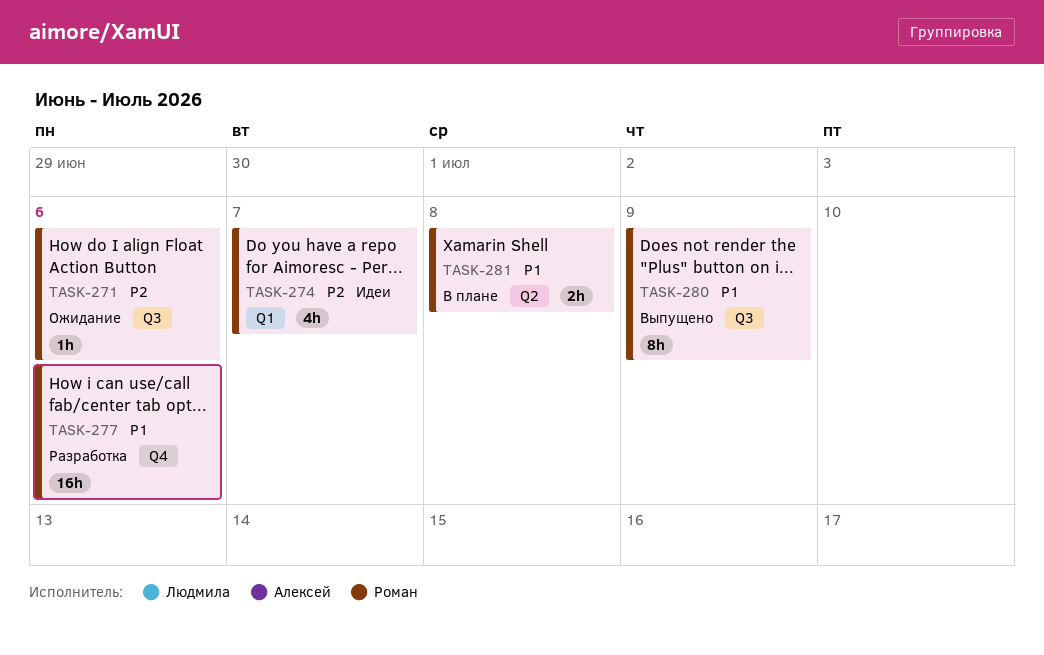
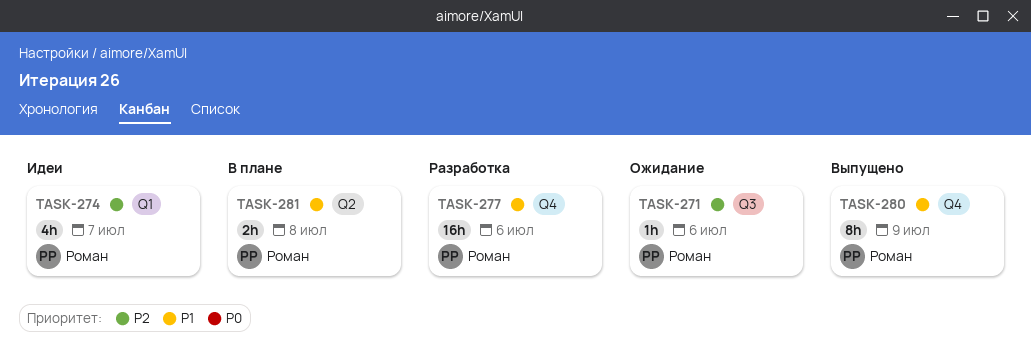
TASK-280, label: Q3 -> Q4

